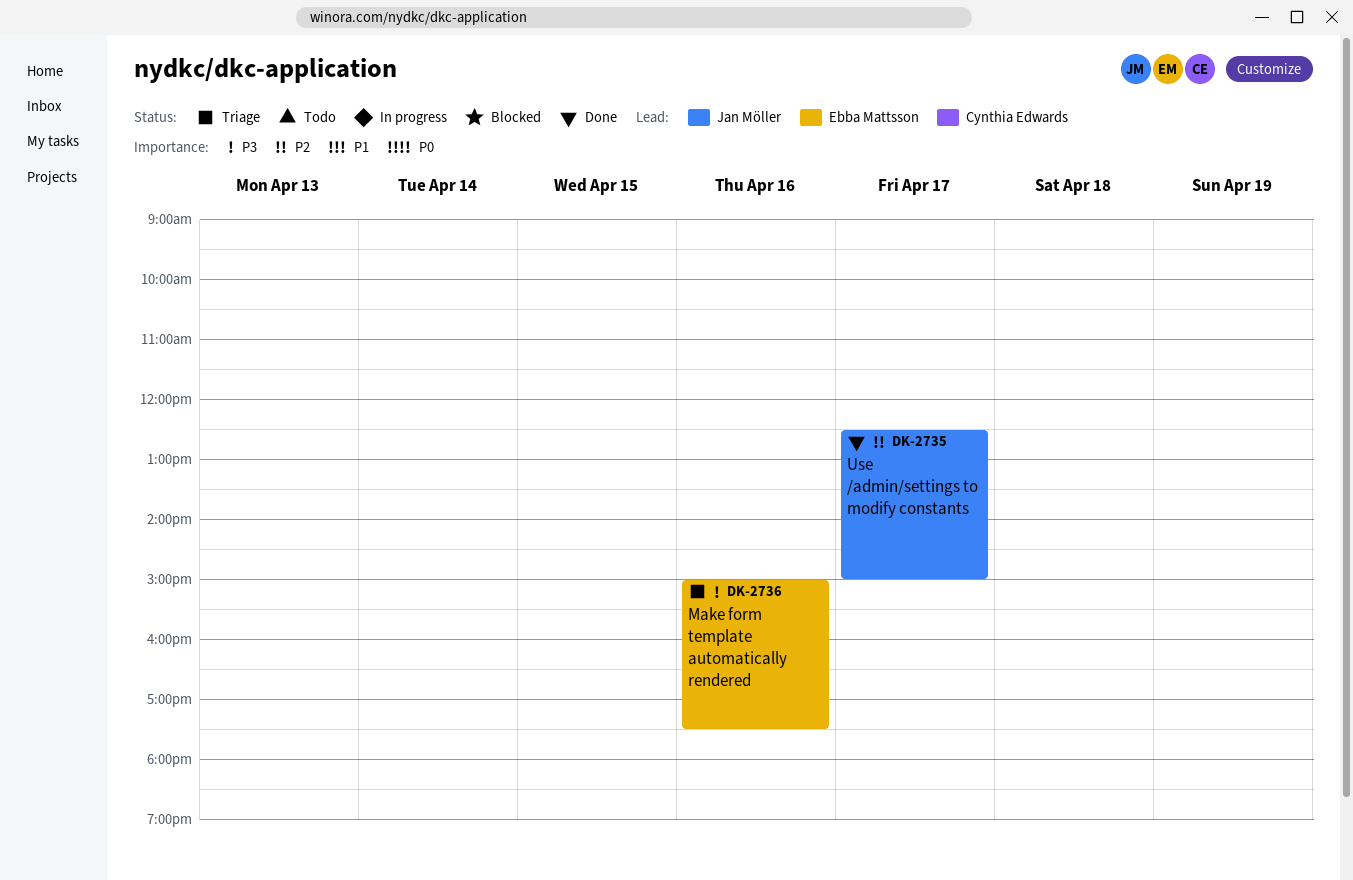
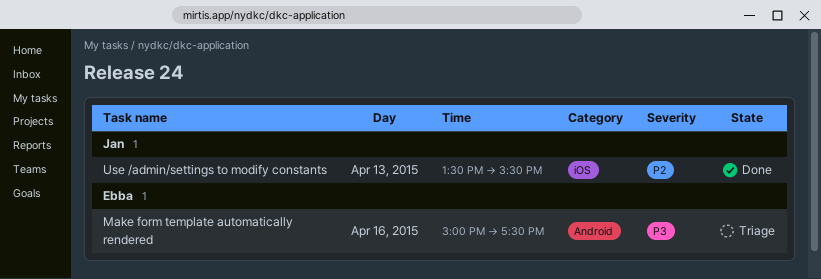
Use /admin/settings to modify constants, day: Apr 17 -> Apr 13
Use /admin/settings to modify constants, begins: 12:30 -> 13:30
Use /admin/settings to modify constants, ends: 15:00 -> 15:30

